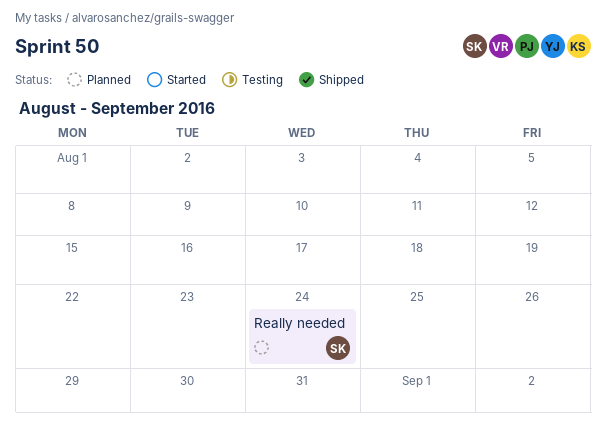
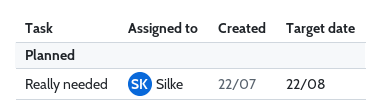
Really needed, due: Aug 24 -> Aug 22

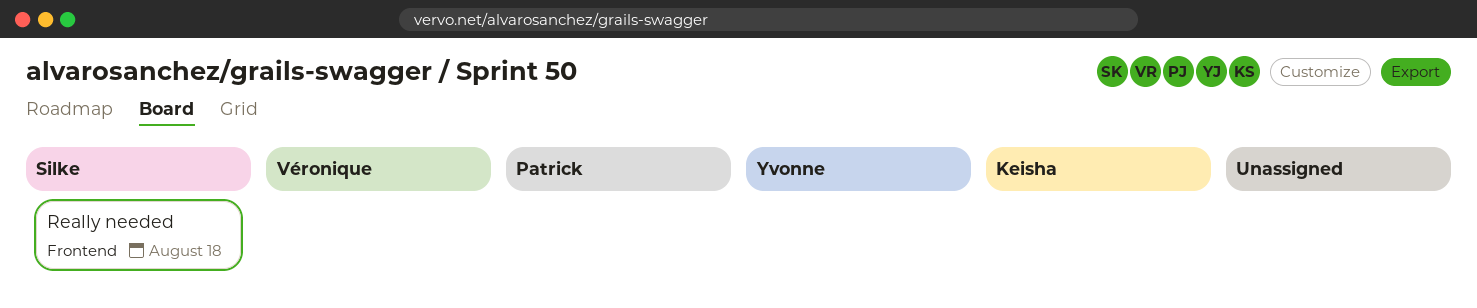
Really needed, due: Aug 22 -> Aug 18

